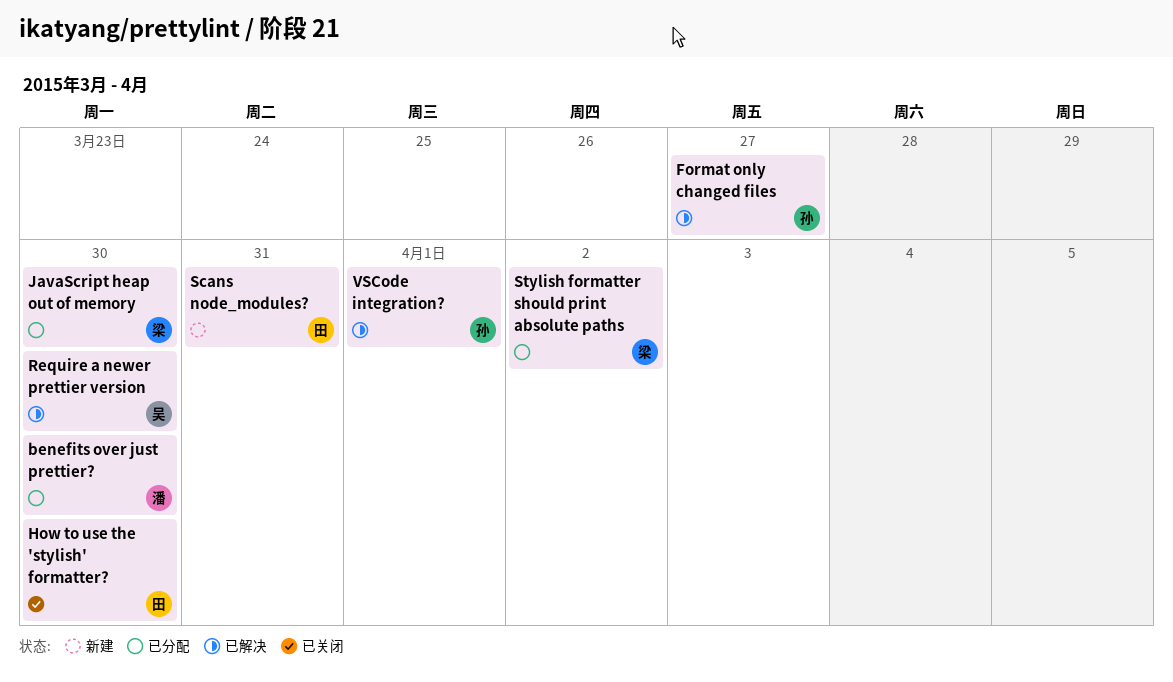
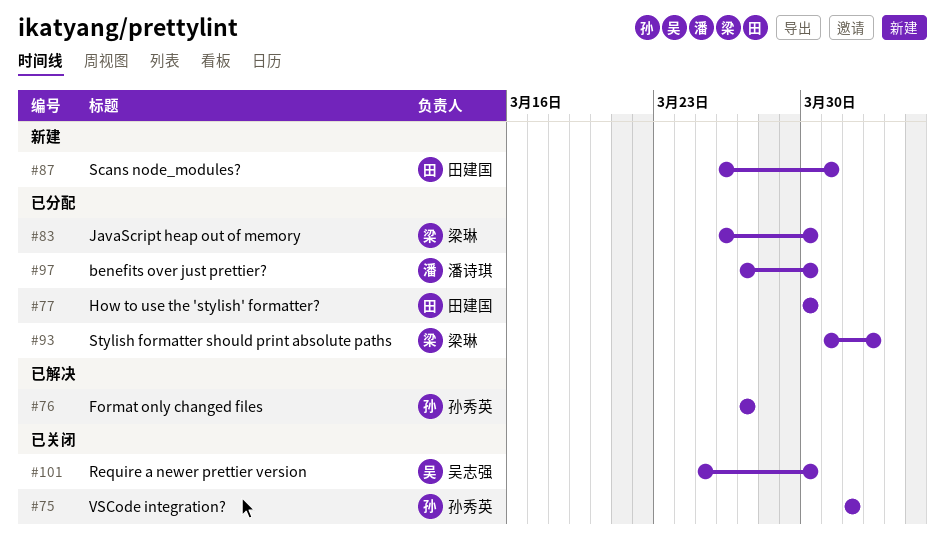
How to use the 'stylish' formatter?, status: 已关闭 -> 已分配
Require a newer prettier version, status: 已解决 -> 已关闭
VSCode integration?, status: 已解决 -> 已关闭

